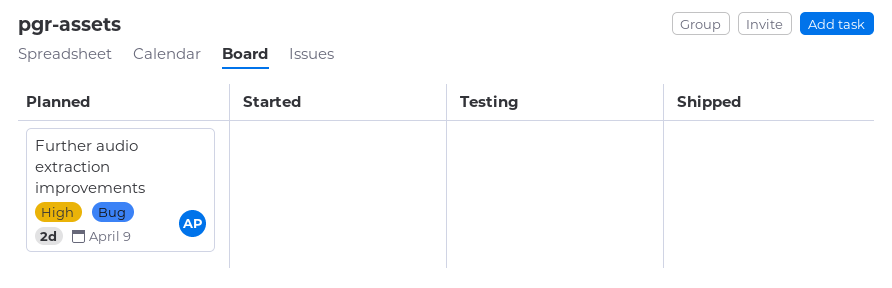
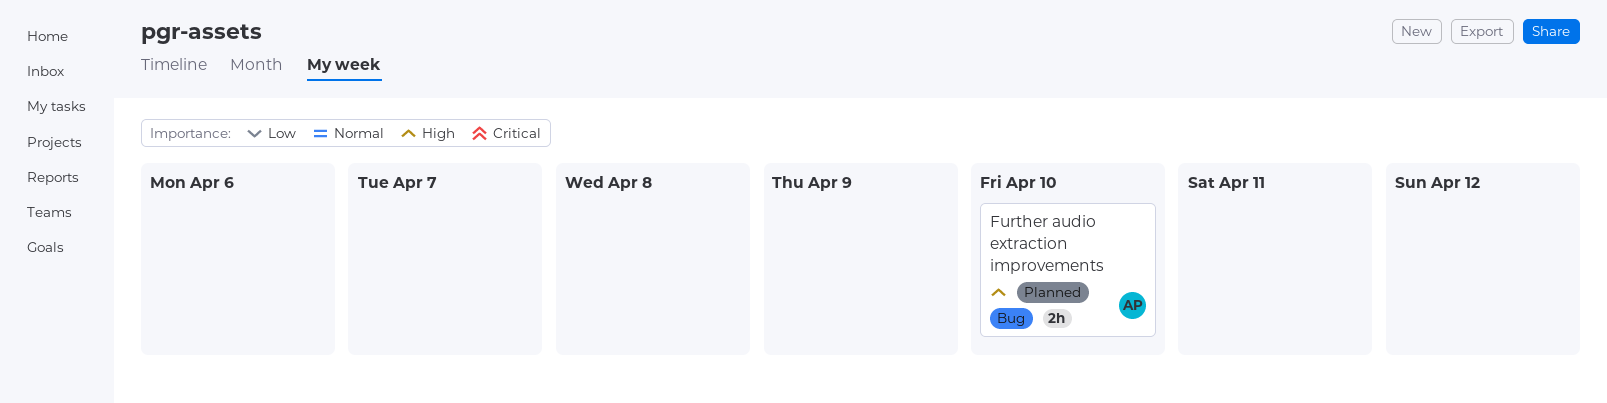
Further audio extraction improvements, estimate: 2d -> 2h
Further audio extraction improvements, due: Apr 9 -> Apr 10

